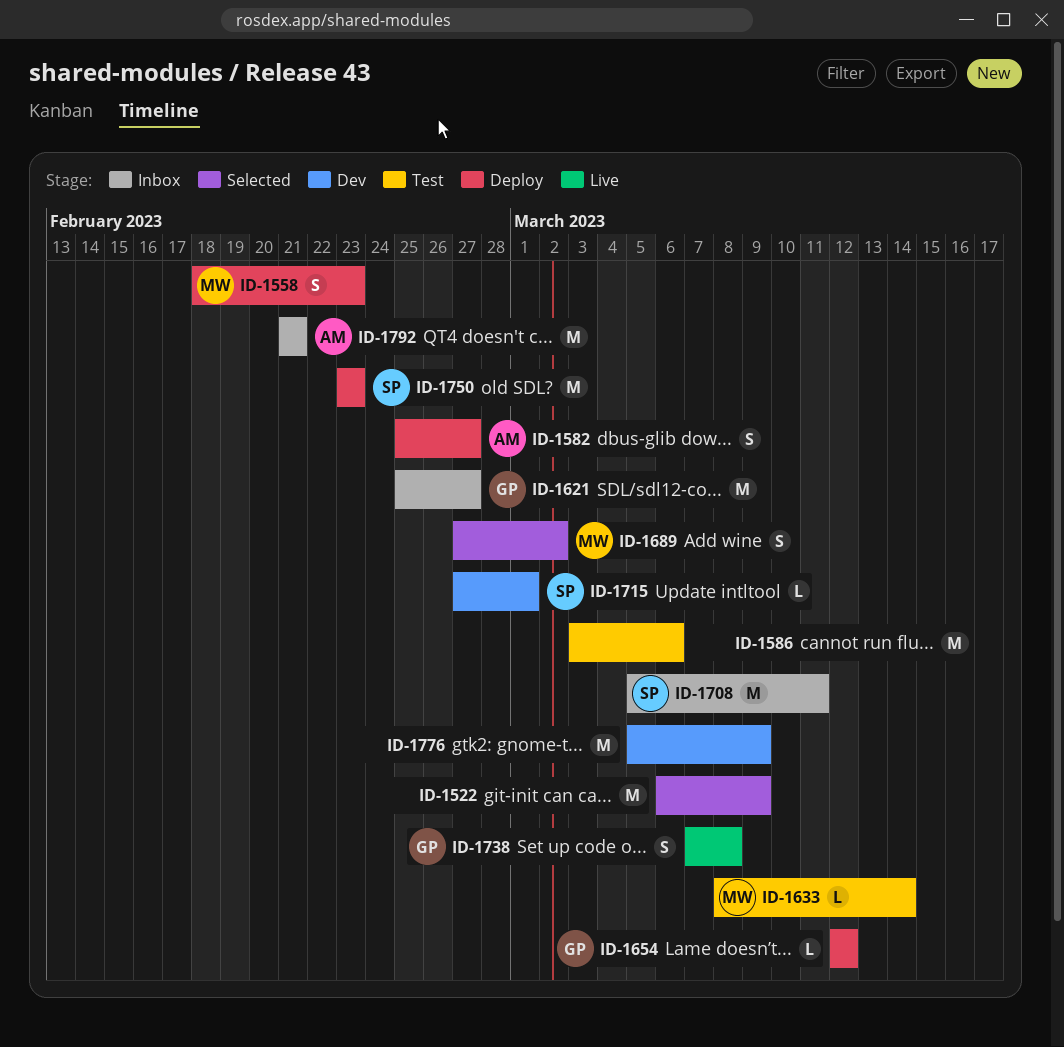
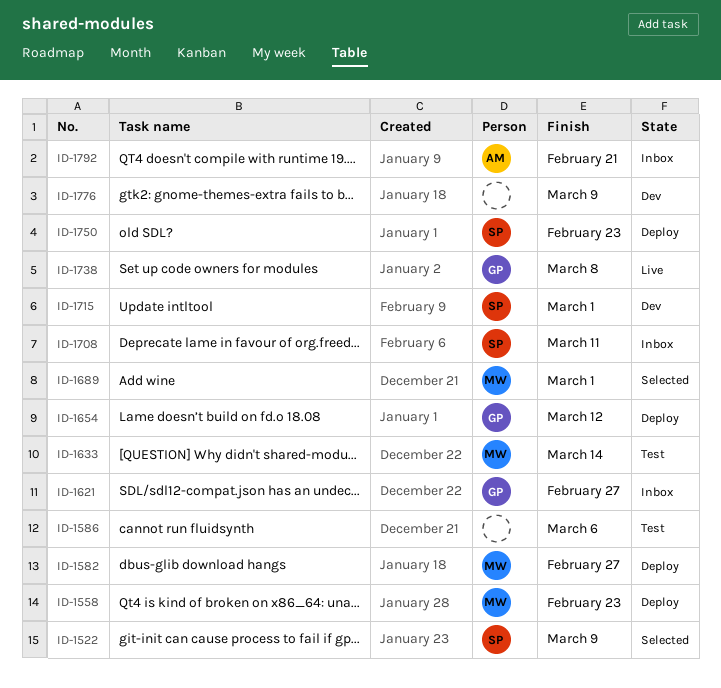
ID-1522, owner: none -> SP
ID-1582, owner: AM -> MW
ID-1689, due: Mar 2 -> Mar 1

